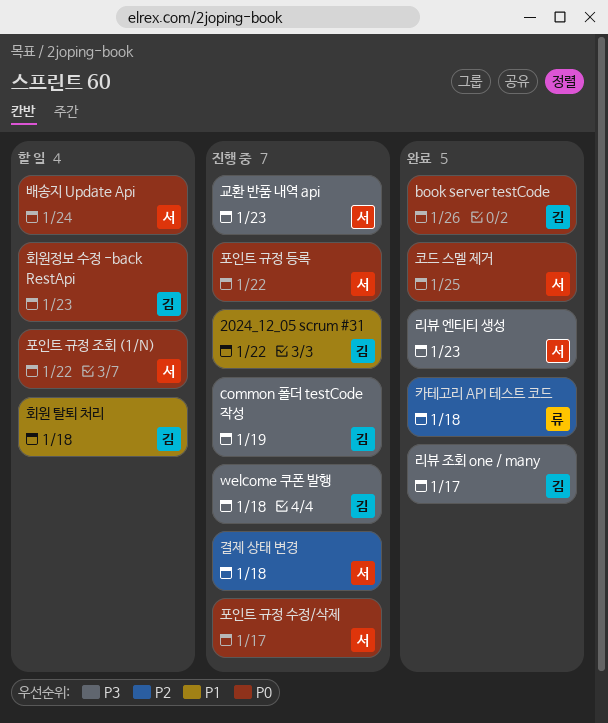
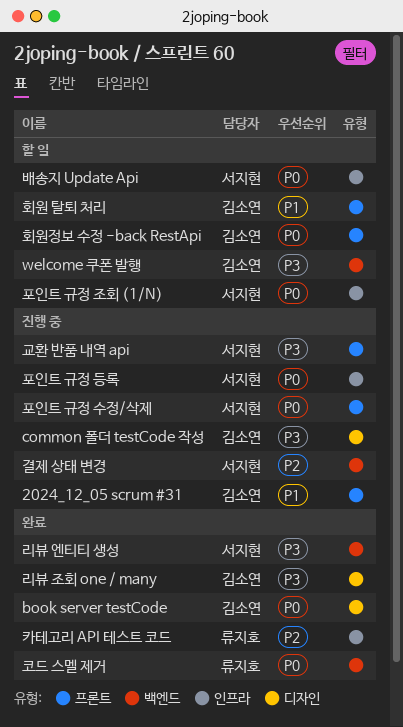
welcome 쿠폰 발행, status: 진행 중 -> 할 일
코드 스멜 제거, owner: 서지현 -> 류지호

